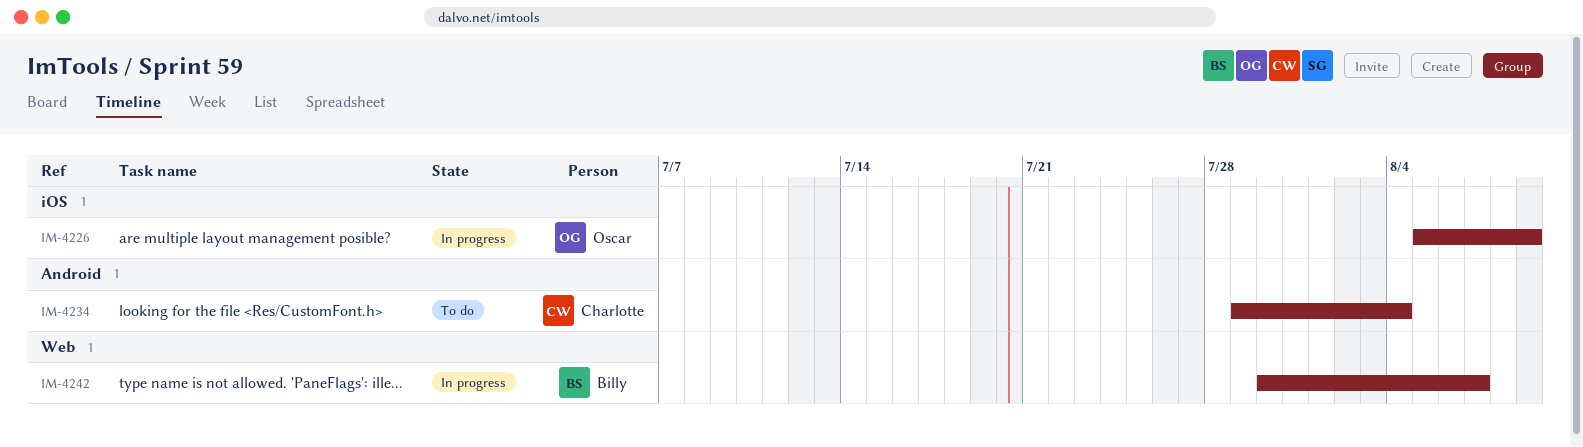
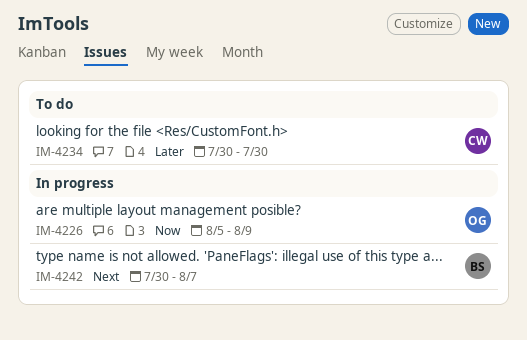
IM-4234, start: Jul 29 -> Jul 30
IM-4234, due: Aug 4 -> Jul 30

